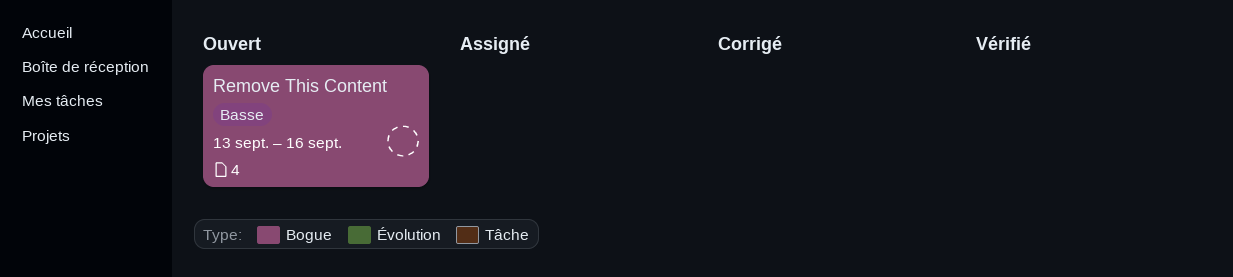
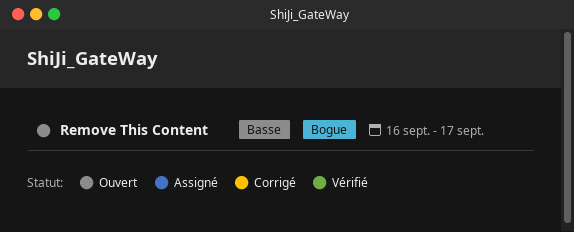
Remove This Content, start: Sep 13 -> Sep 16
Remove This Content, due: Sep 16 -> Sep 17

